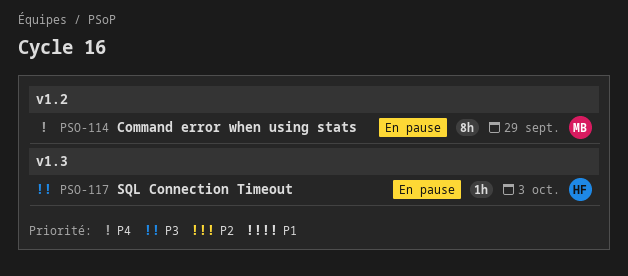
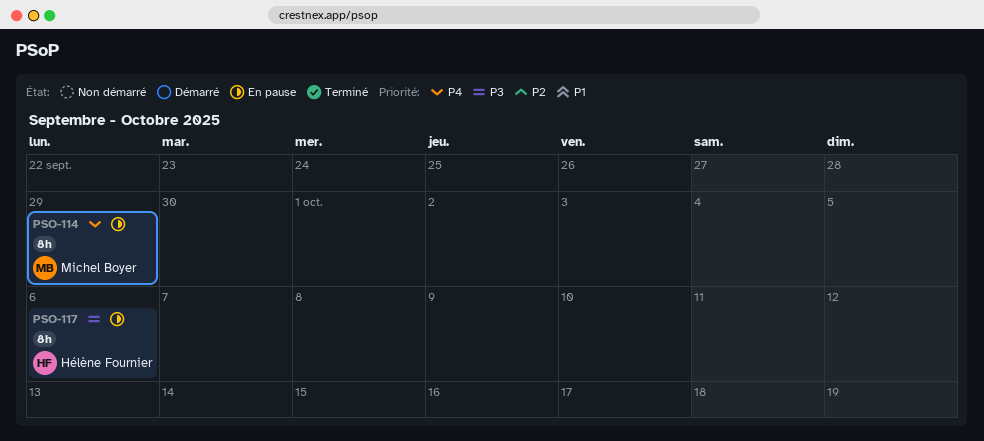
PSO-117, estimate: 1h -> 8h
PSO-117, due: Oct 3 -> Oct 6

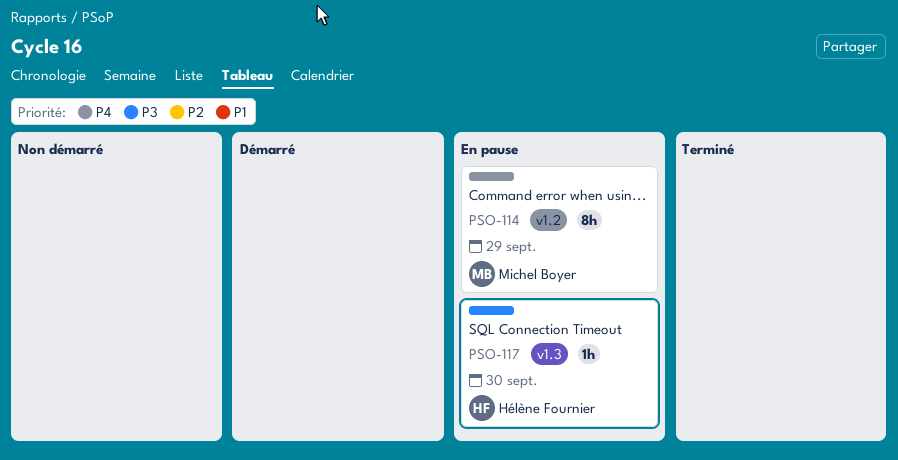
PSO-117, estimate: 8h -> 1h
PSO-117, due: Oct 6 -> Sep 30

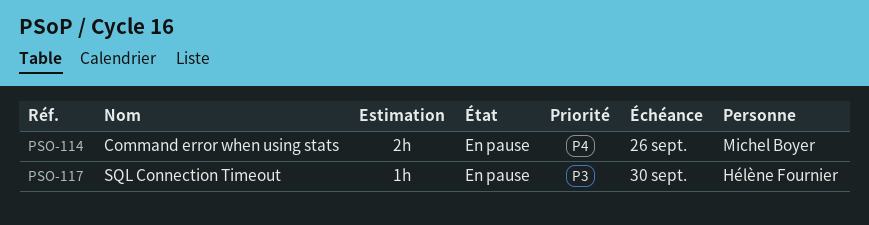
PSO-114, estimate: 8h -> 2h
PSO-114, due: Sep 29 -> Sep 26

